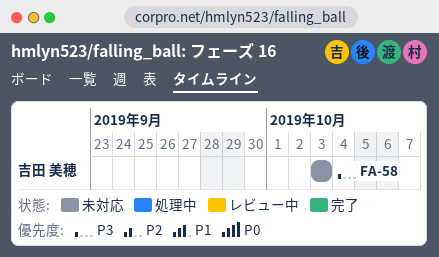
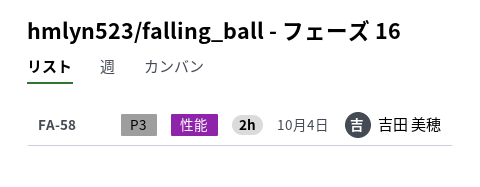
FA-58, due: Oct 3 -> Oct 4

